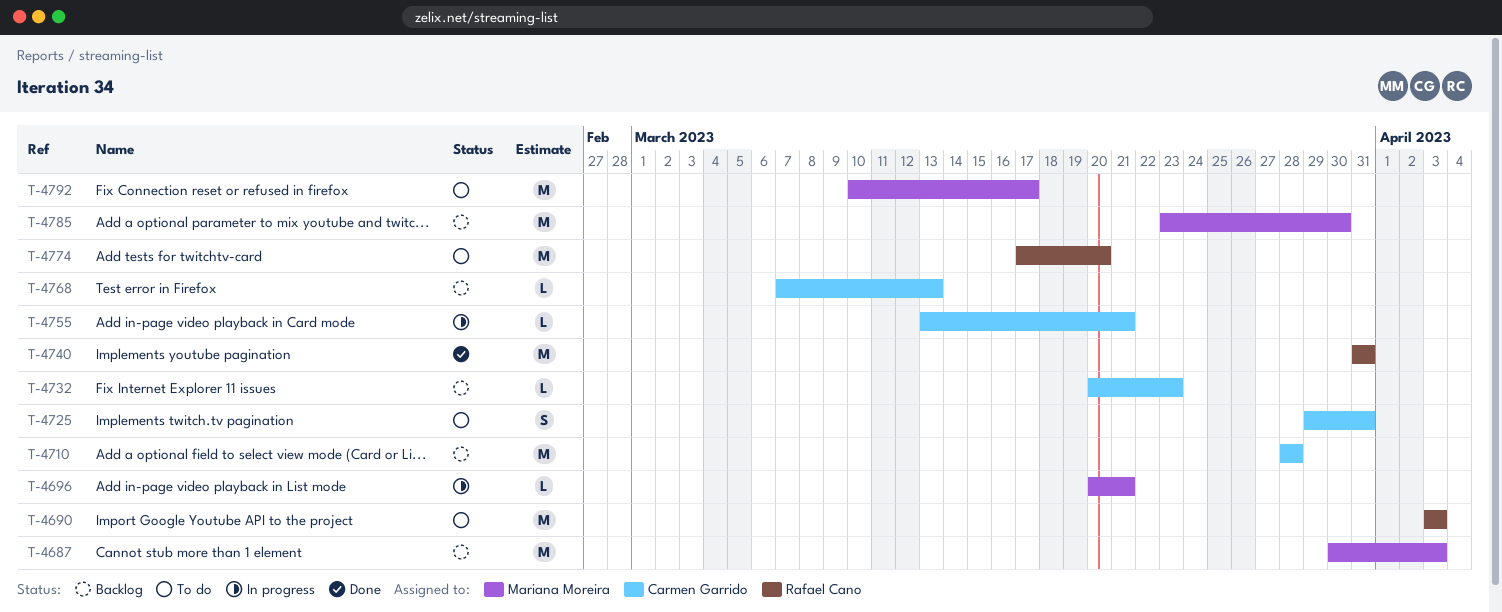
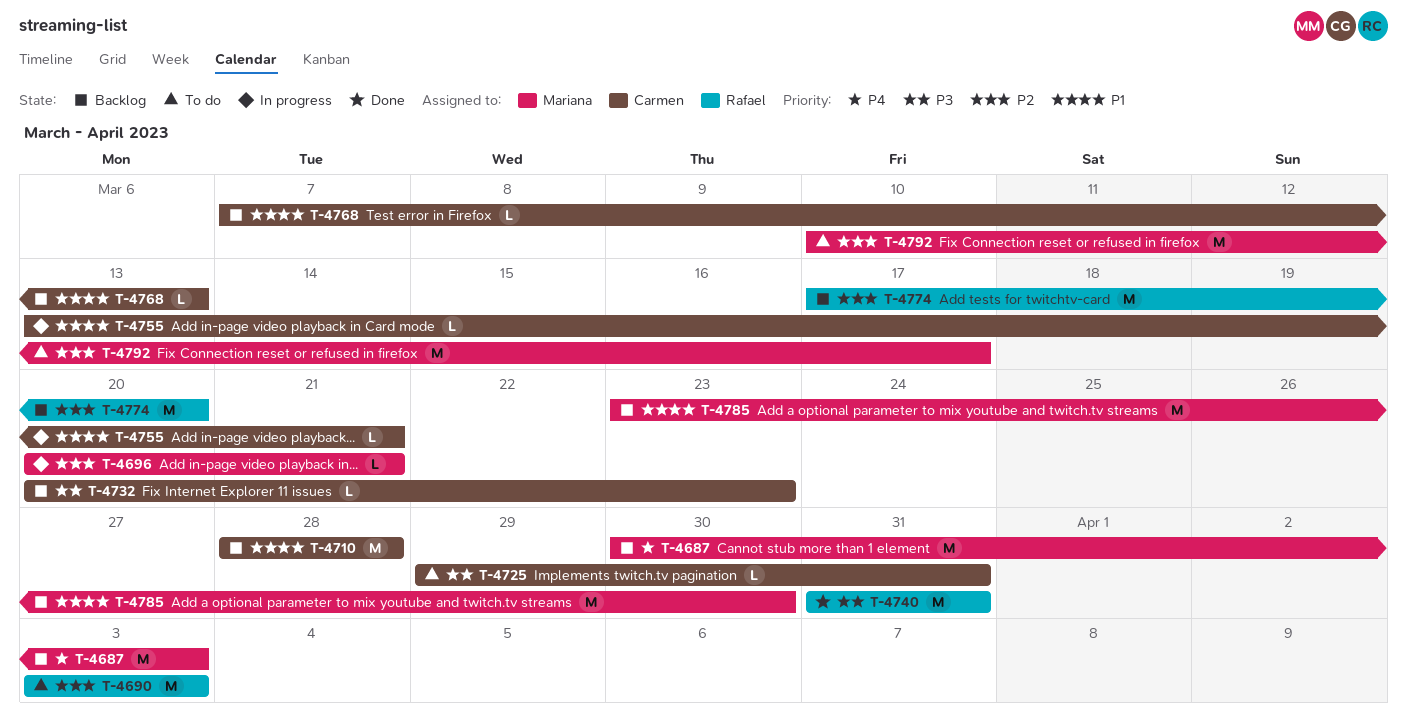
T-4725, estimate: S -> L
T-4774, status: To do -> Backlog

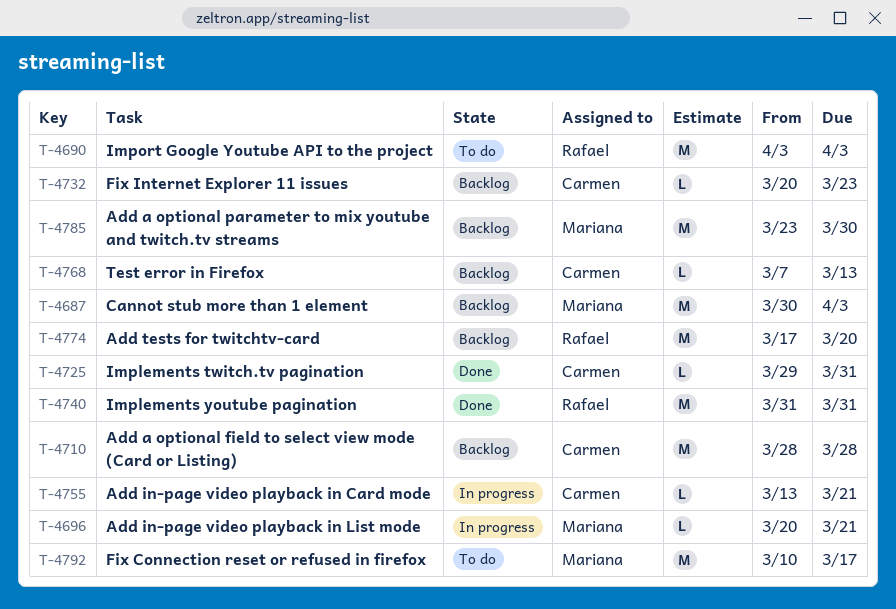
T-4725, status: To do -> Done

